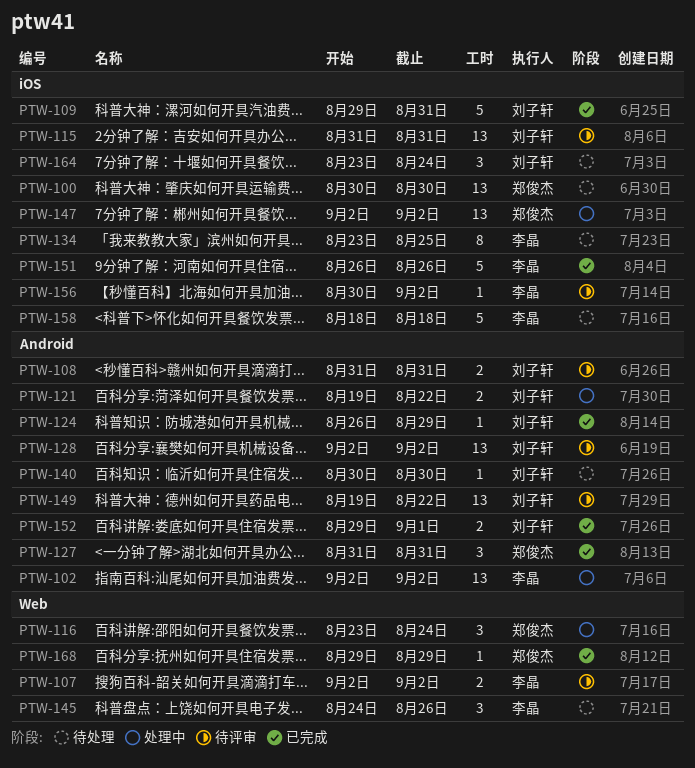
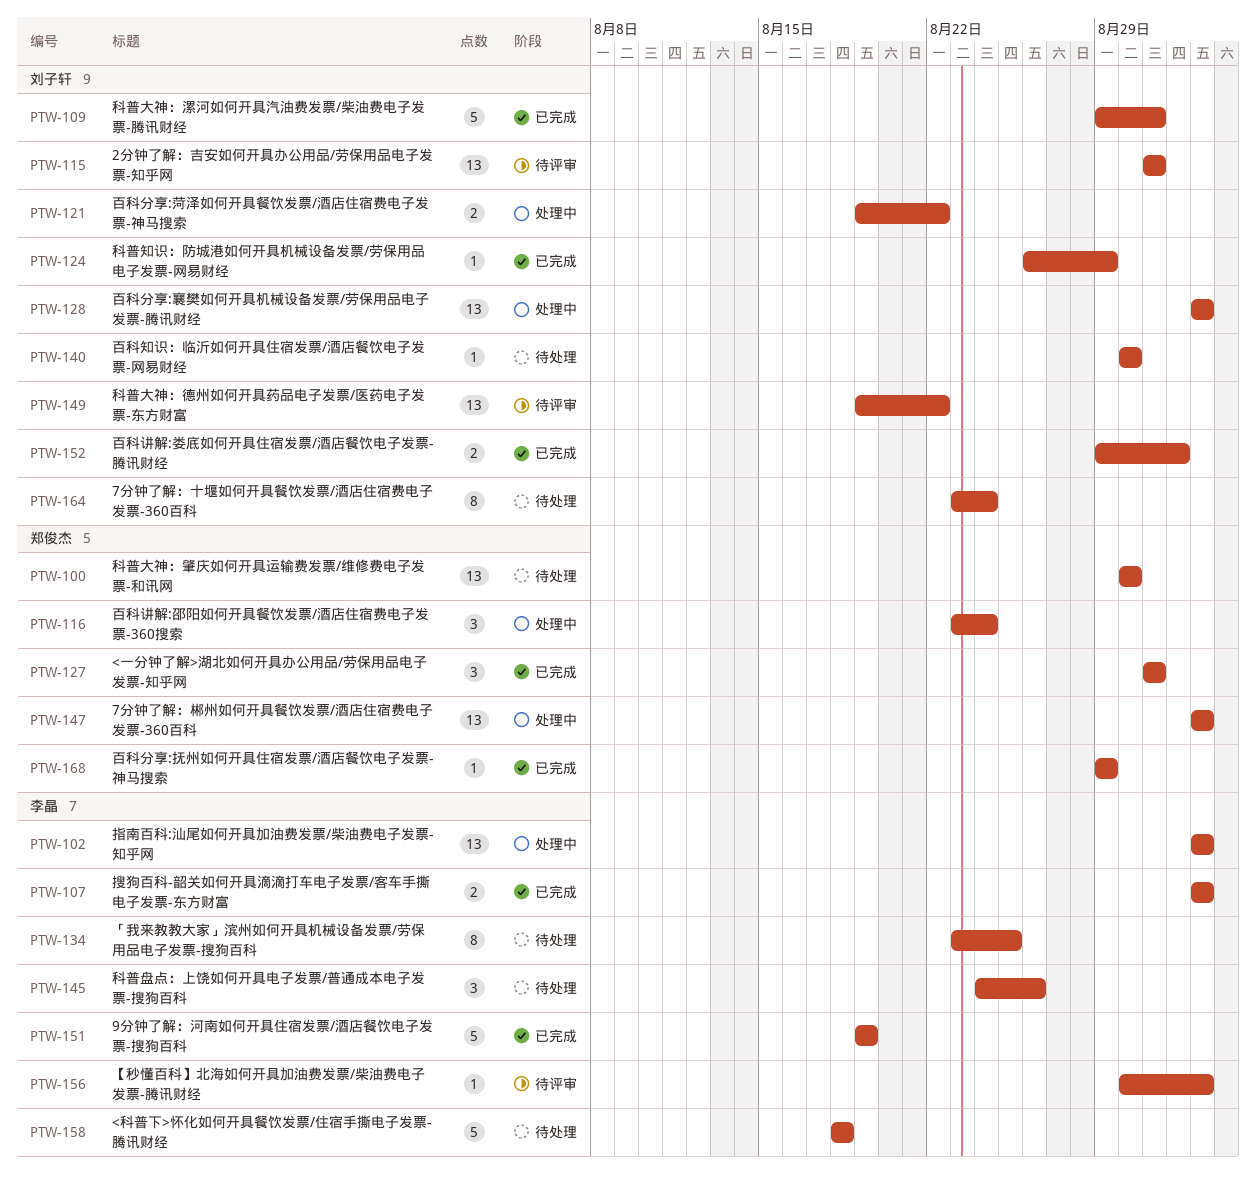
PTW-107, status: 待评审 -> 已完成
PTW-108: present -> none
PTW-128, status: 待评审 -> 处理中
PTW-151, start: Aug 26 -> Aug 19
PTW-151, due: Aug 26 -> Aug 19
PTW-164, estimate: 3 -> 8

